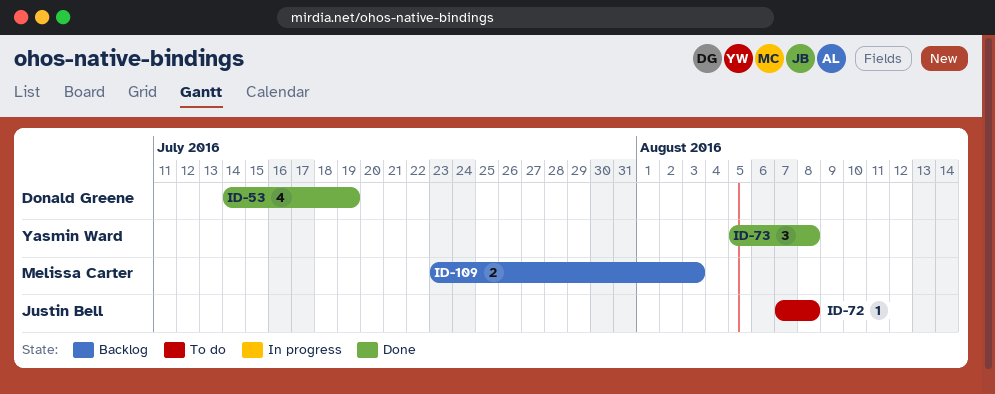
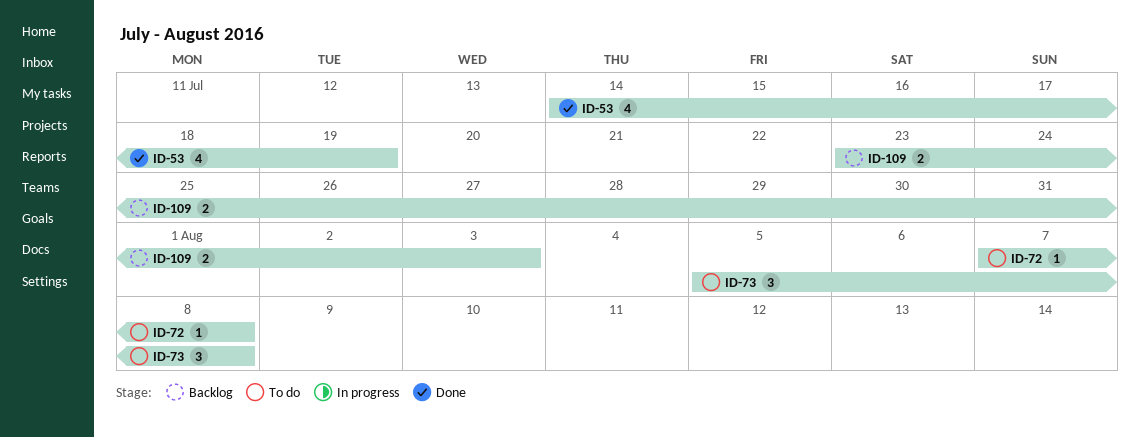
ID-73, status: Done -> To do

